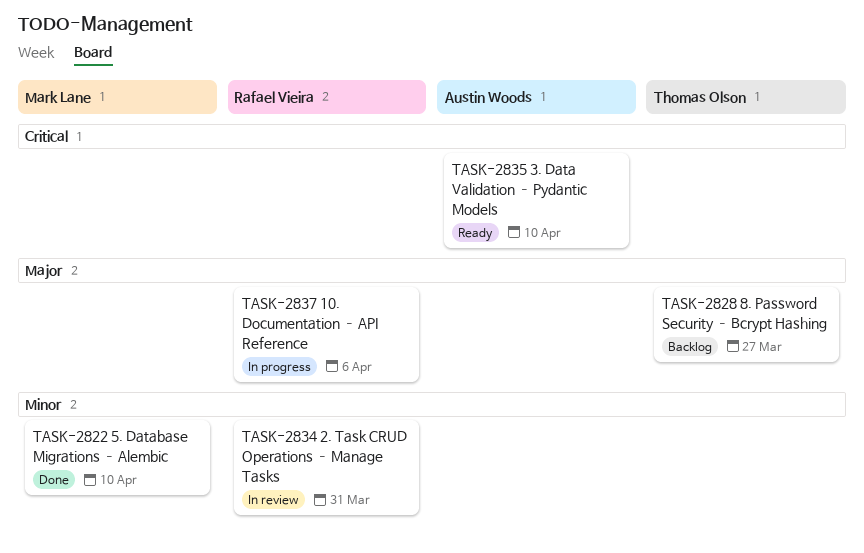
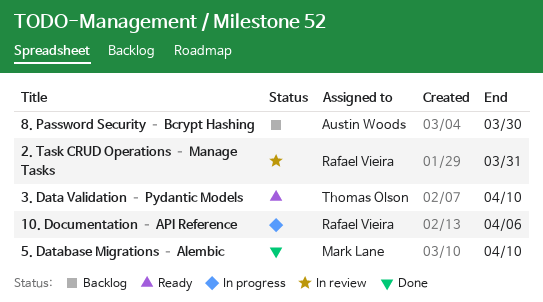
3. Data Validation – Pydantic Models, owner: Austin Woods -> Thomas Olson
8. Password Security – Bcrypt Hashing, owner: Thomas Olson -> Austin Woods
8. Password Security – Bcrypt Hashing, due: Mar 27 -> Mar 30

